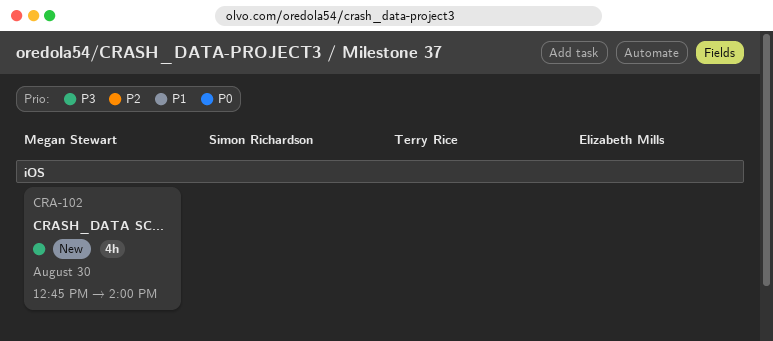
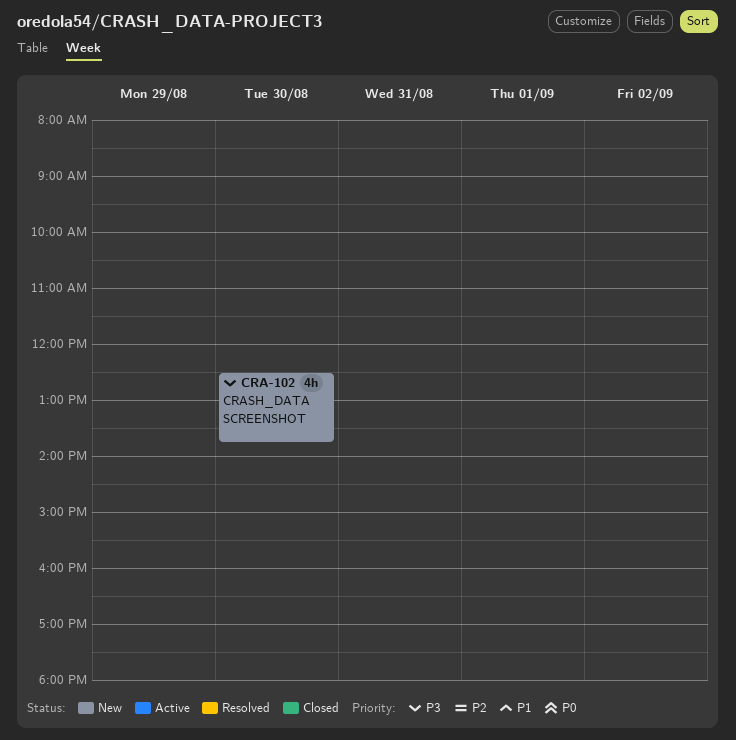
CRA-102, begins: 12:45 -> 12:30
CRA-102, ends: 14:00 -> 13:45

